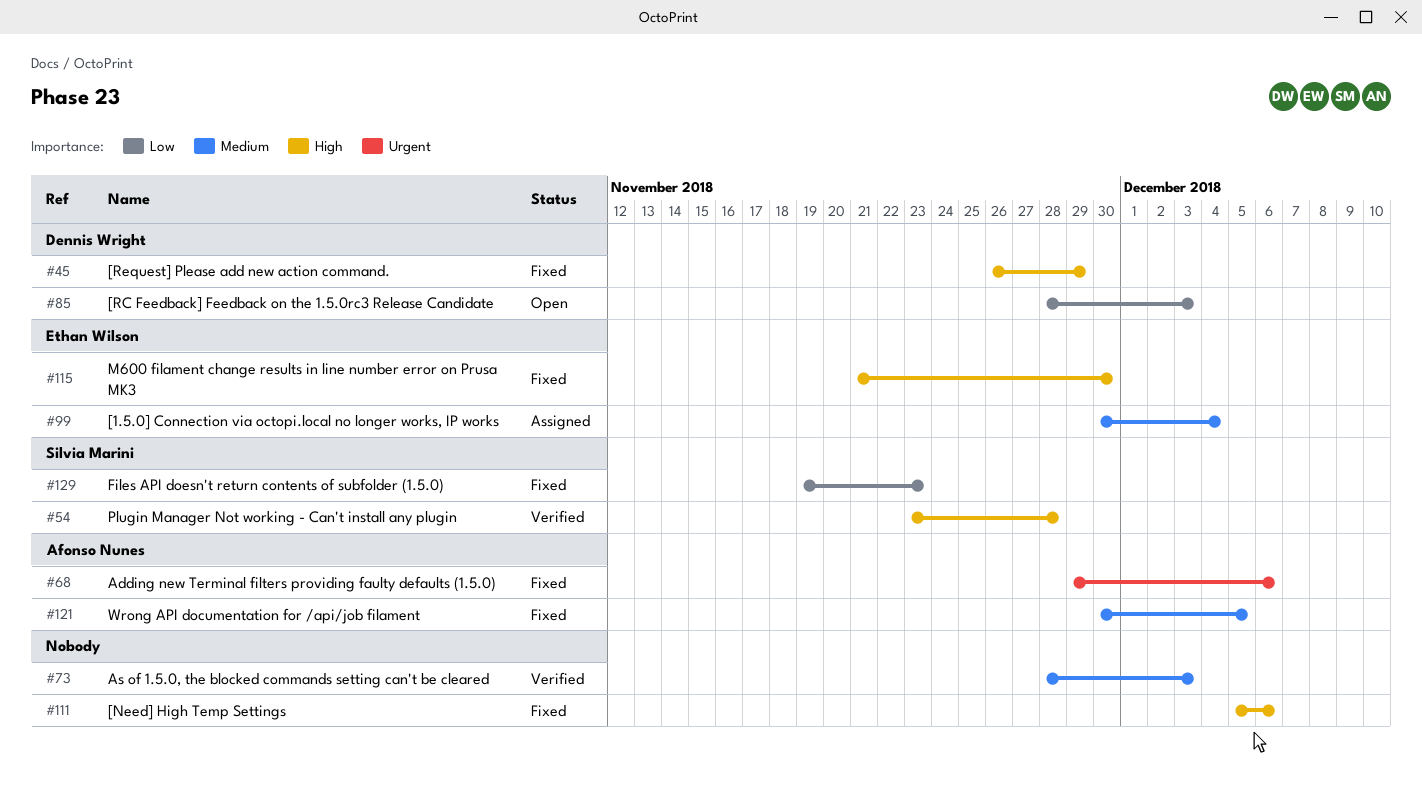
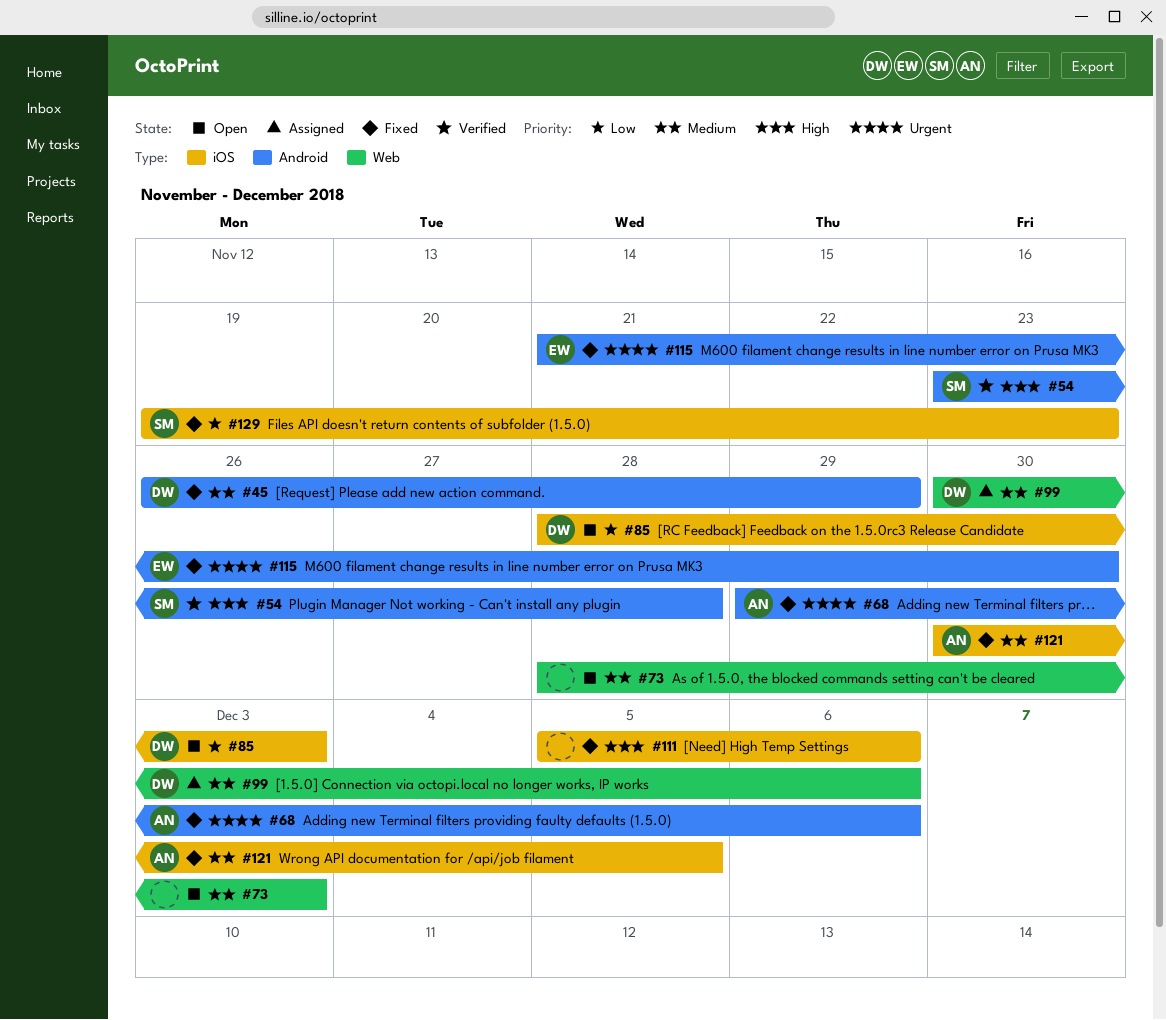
#45, priority: High -> Medium
#73, status: Verified -> Open
#99, owner: Ethan Wilson -> Dennis Wright
#99, due: Dec 4 -> Dec 6
#115, priority: High -> Urgent

